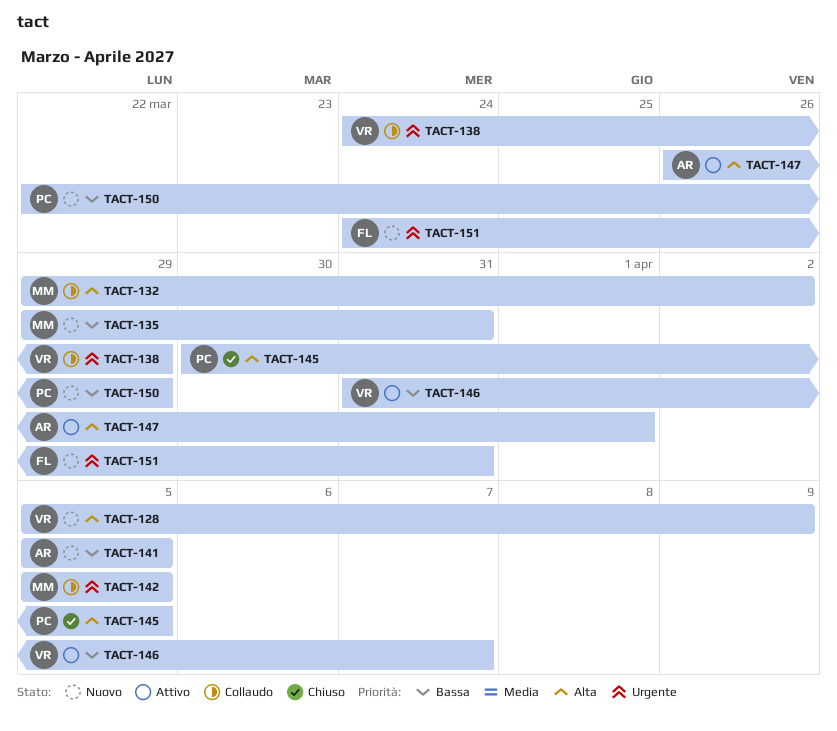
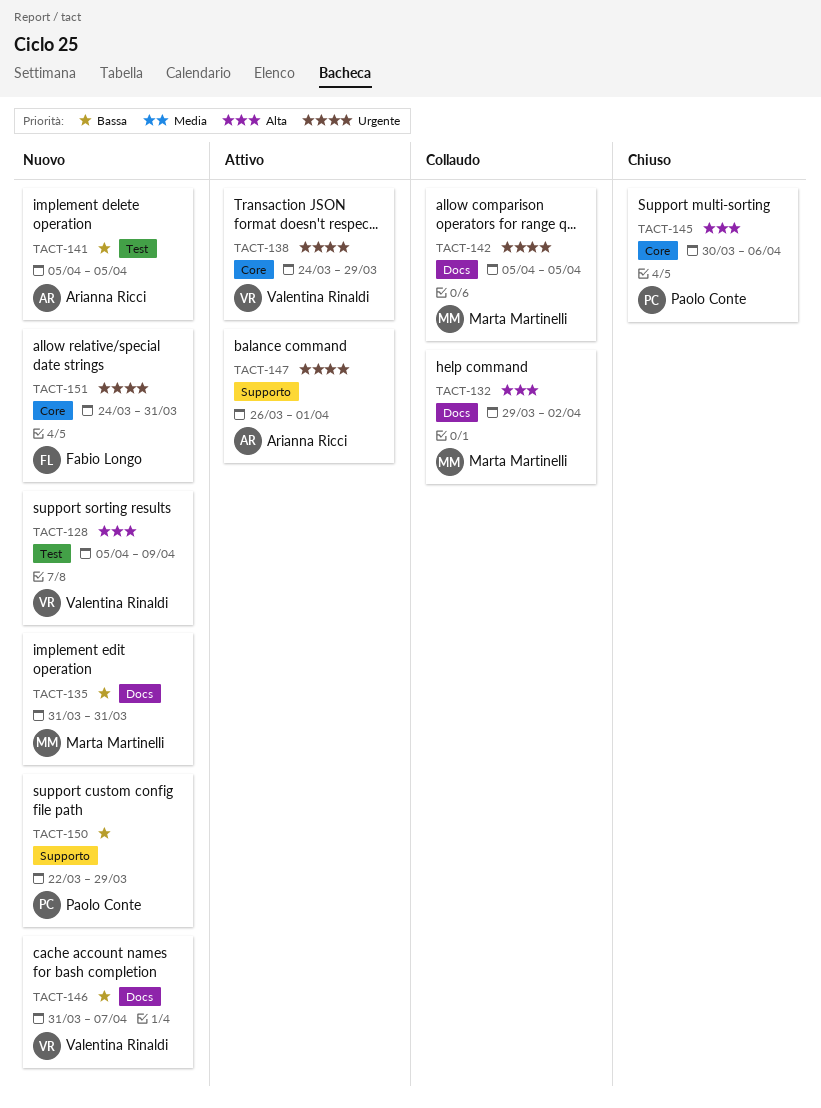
TACT-135, start: Mar 29 -> Mar 31
TACT-138, status: Collaudo -> Attivo
TACT-145, due: Apr 5 -> Apr 6
TACT-146, status: Attivo -> Nuovo
TACT-147, priority: Alta -> Urgente

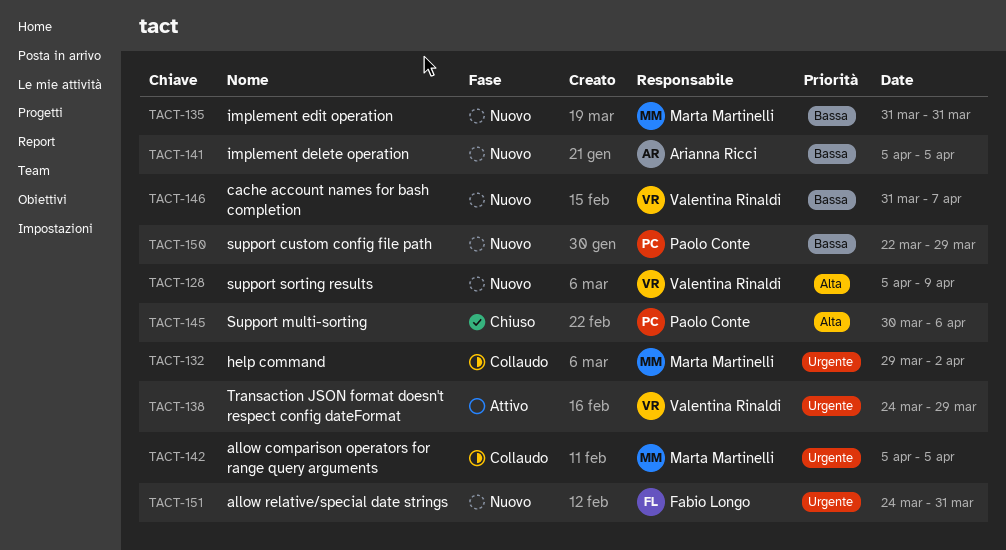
TACT-132, priority: Alta -> Urgente
TACT-147: present -> none

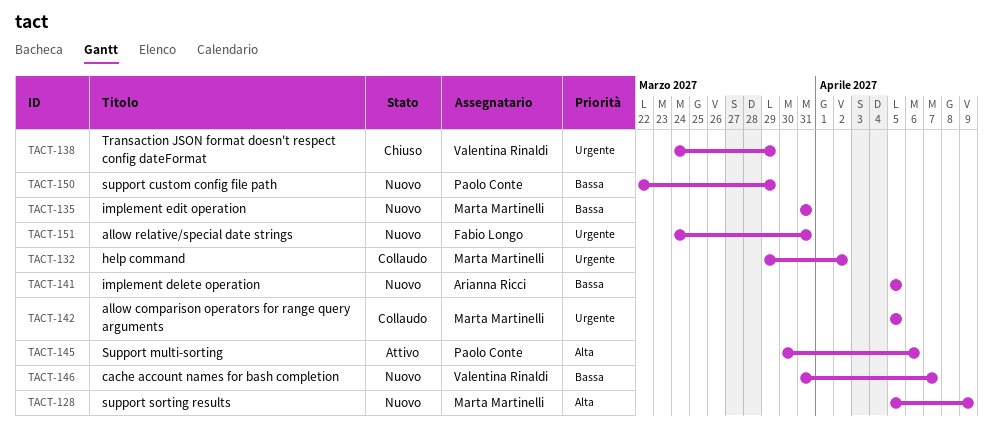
TACT-128, owner: Valentina Rinaldi -> Marta Martinelli
TACT-138, status: Attivo -> Chiuso
TACT-145, status: Chiuso -> Attivo

